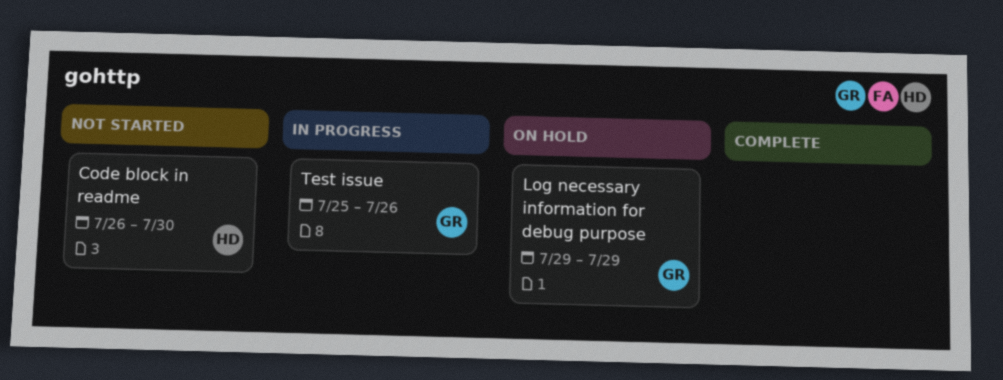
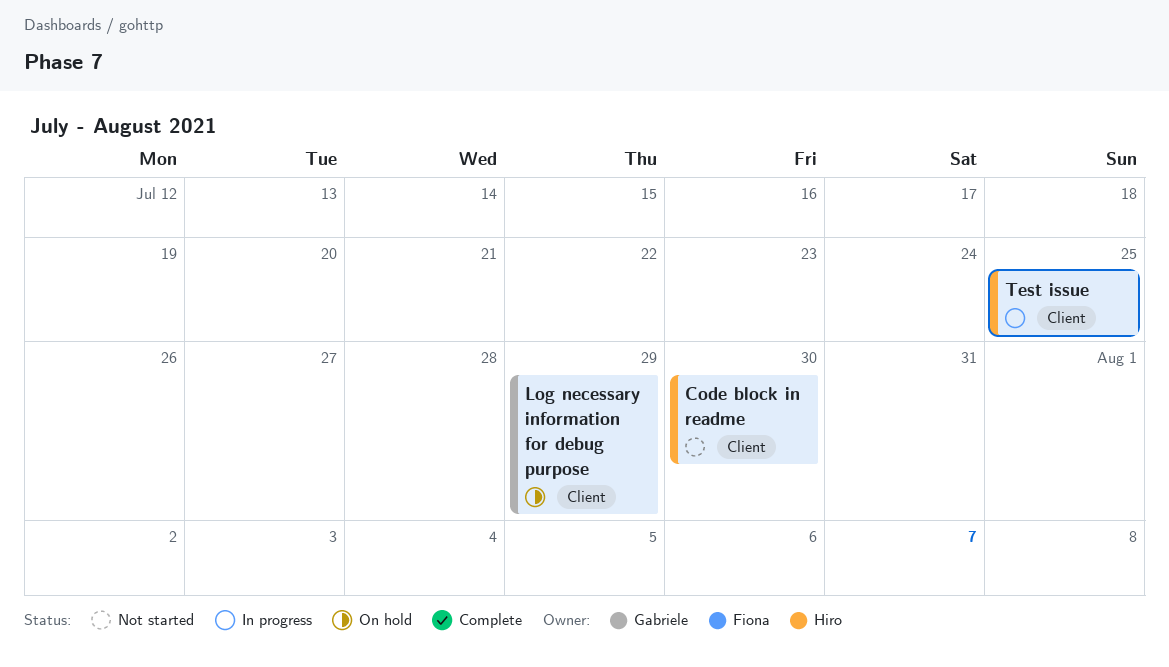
Test issue, owner: Gabriele -> Hiro
Test issue, due: Jul 26 -> Jul 25

